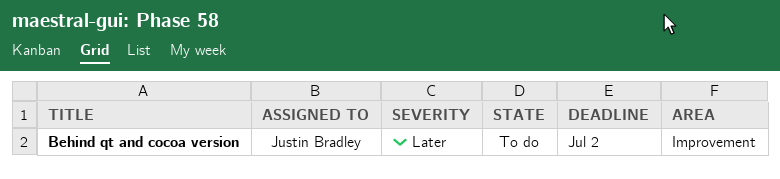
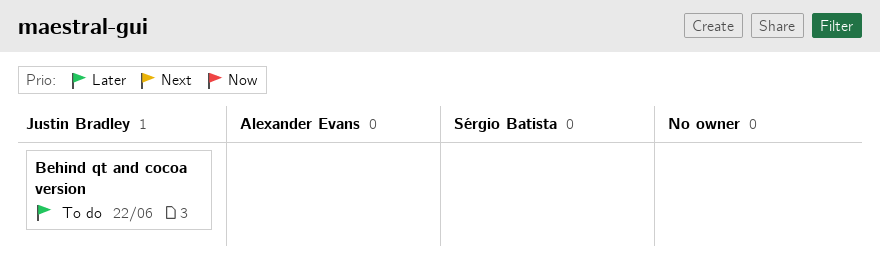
Behind qt and cocoa version, due: Jul 2 -> Jun 22

